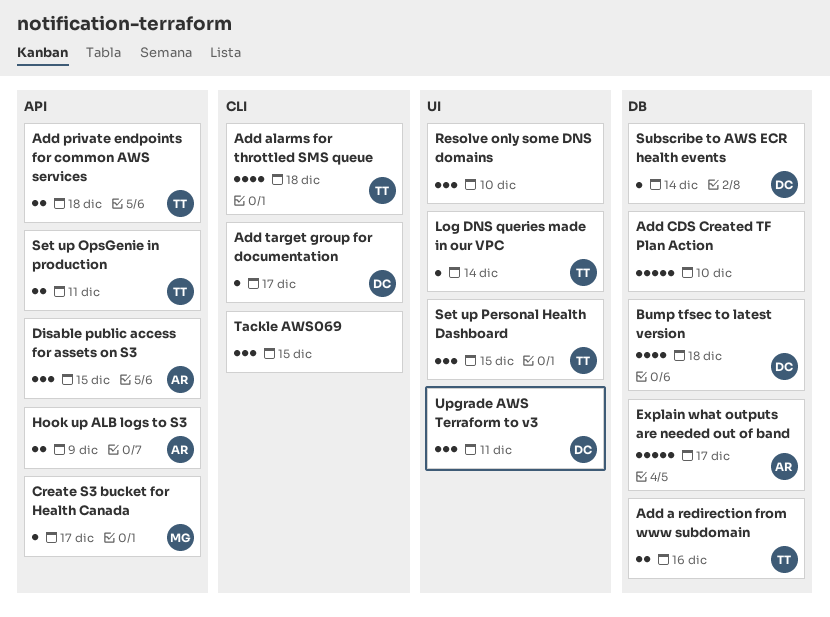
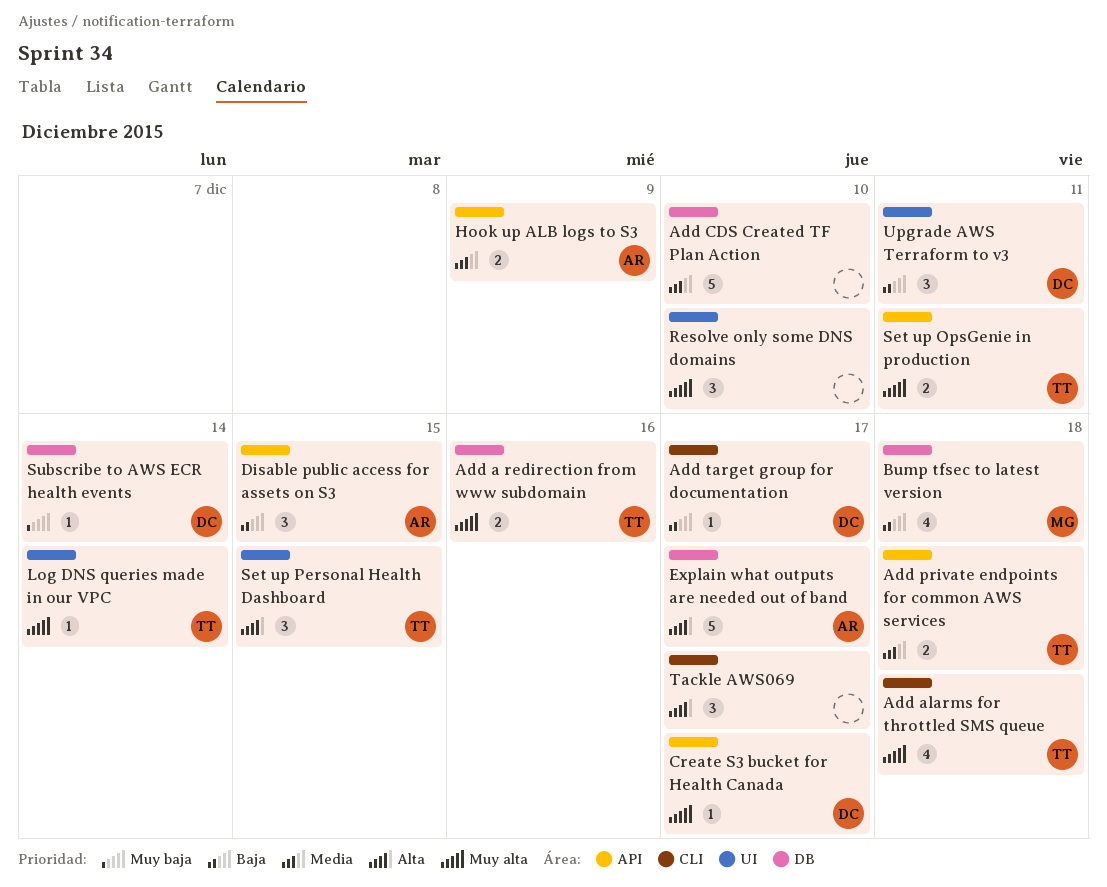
Bump tfsec to latest version, owner: DC -> MG
Create S3 bucket for Health Canada, owner: MG -> DC
Tackle AWS069, due: Dec 15 -> Dec 17

